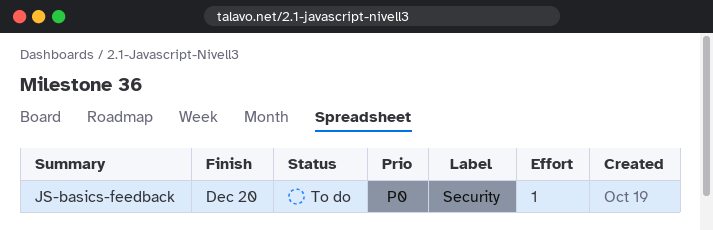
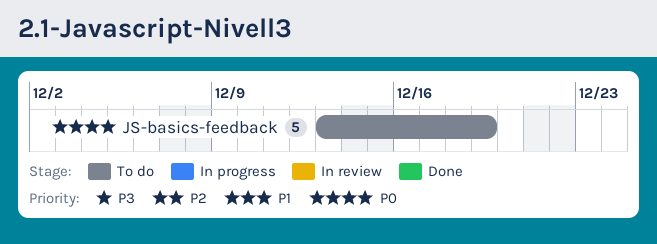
JS-basics-feedback, estimate: 1 -> 5
JS-basics-feedback, due: Dec 20 -> Dec 19

